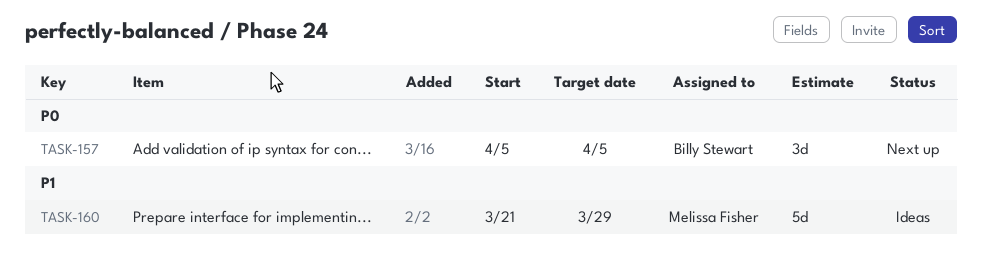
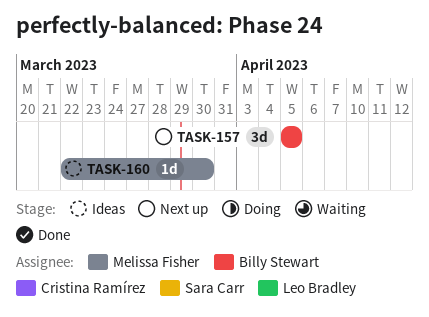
TASK-160, estimate: 5d -> 1d
TASK-160, start: Mar 21 -> Mar 22
TASK-160, due: Mar 29 -> Mar 30

